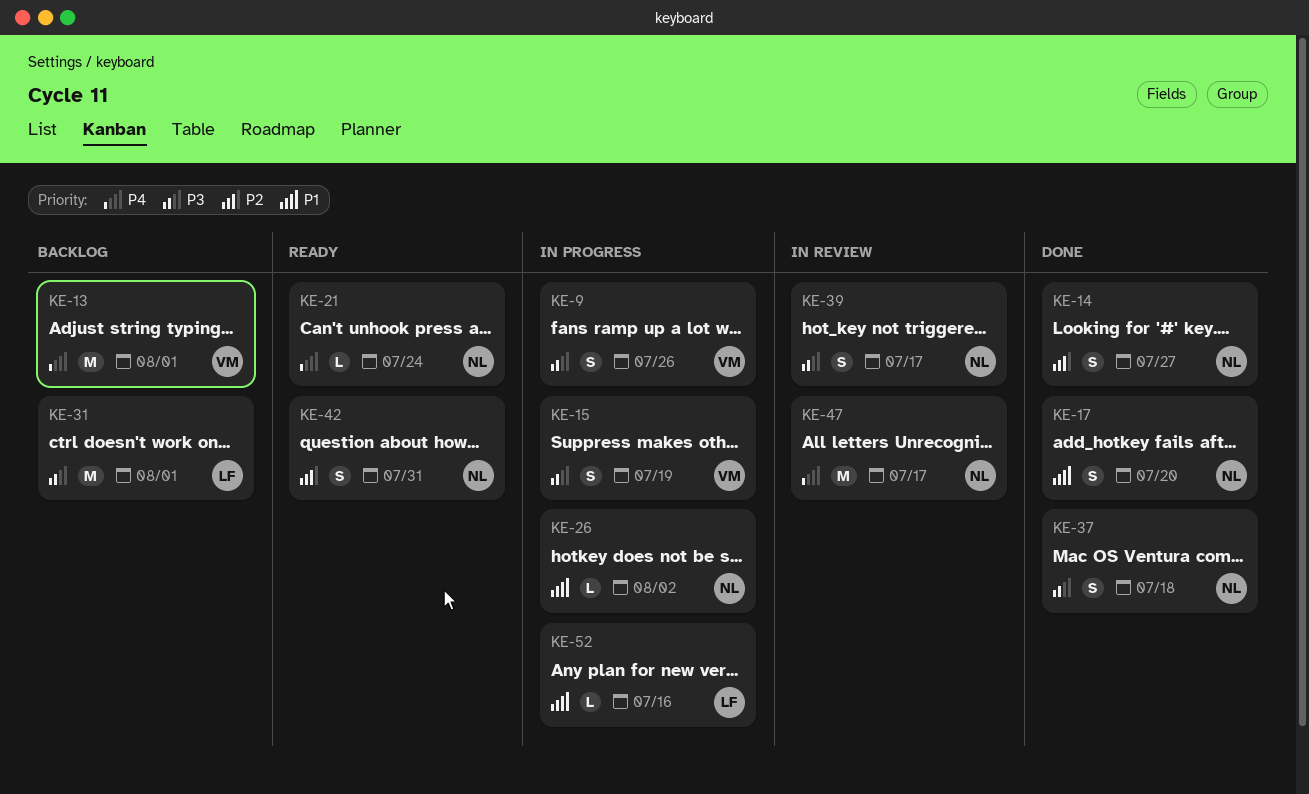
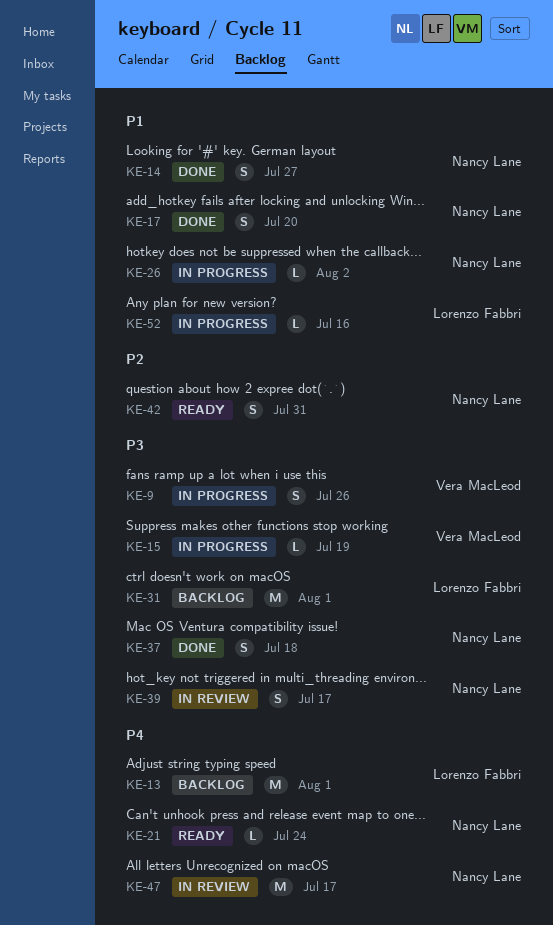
KE-13, owner: Vera MacLeod -> Lorenzo Fabbri
KE-14, priority: P2 -> P1
KE-15, estimate: S -> L

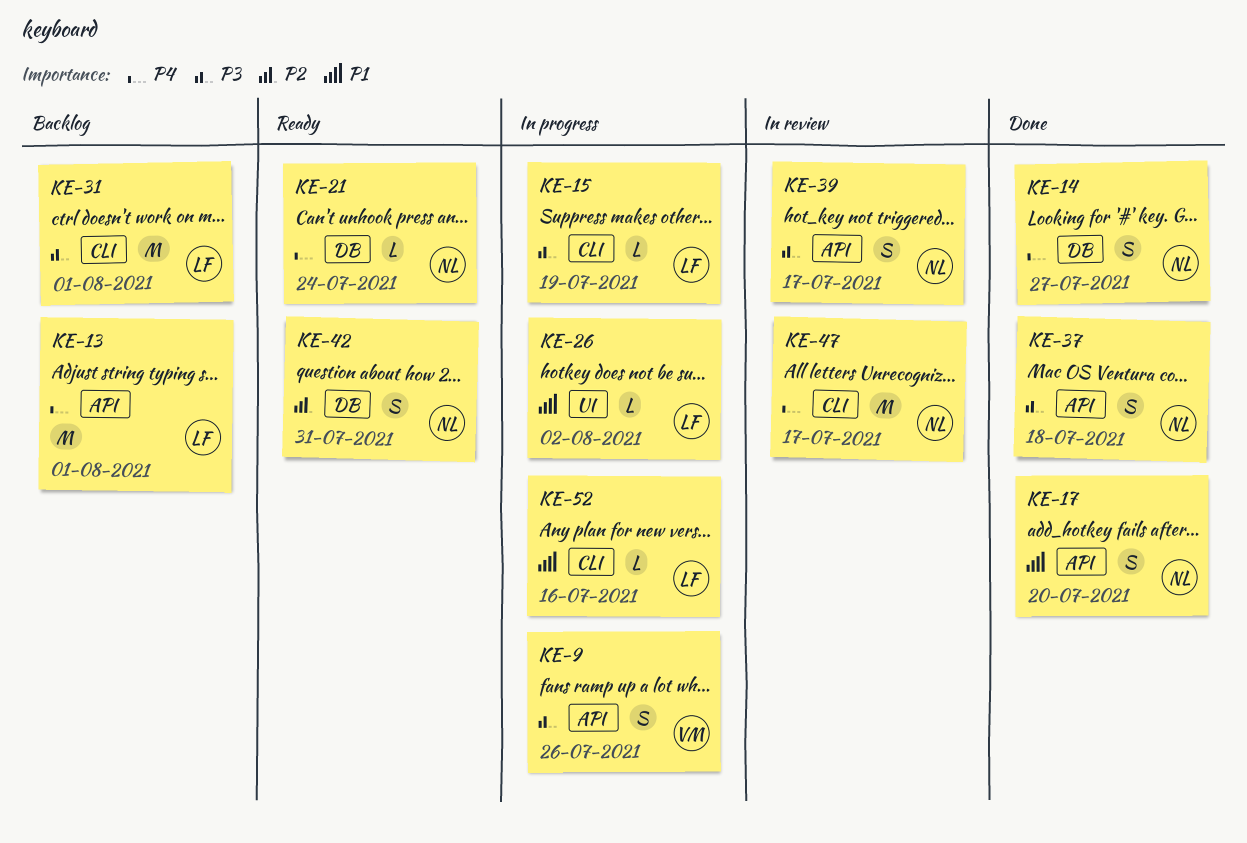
KE-14, priority: P1 -> P4
KE-15, owner: Vera MacLeod -> Lorenzo Fabbri
KE-26, owner: Nancy Lane -> Lorenzo Fabbri

